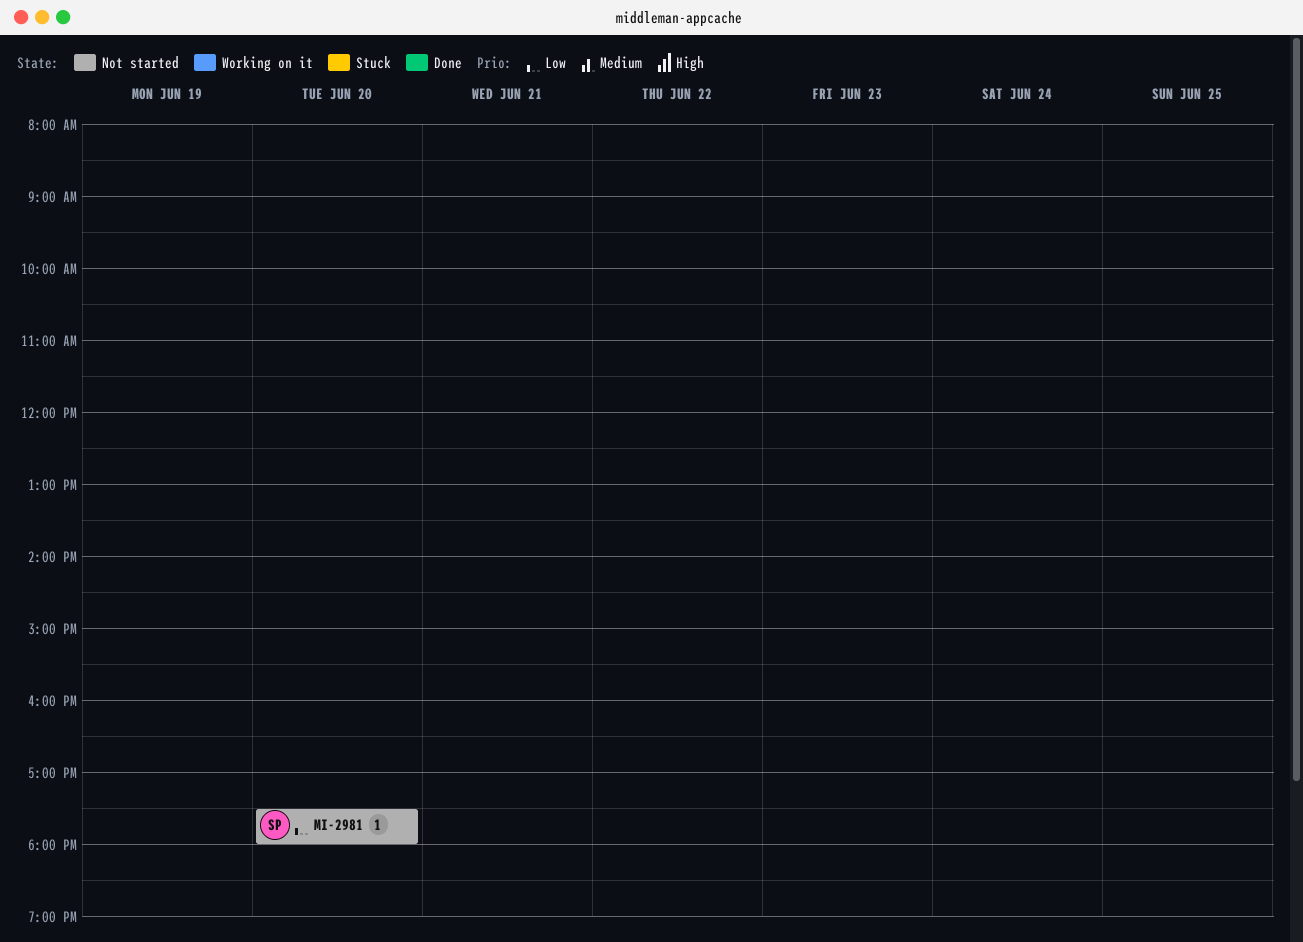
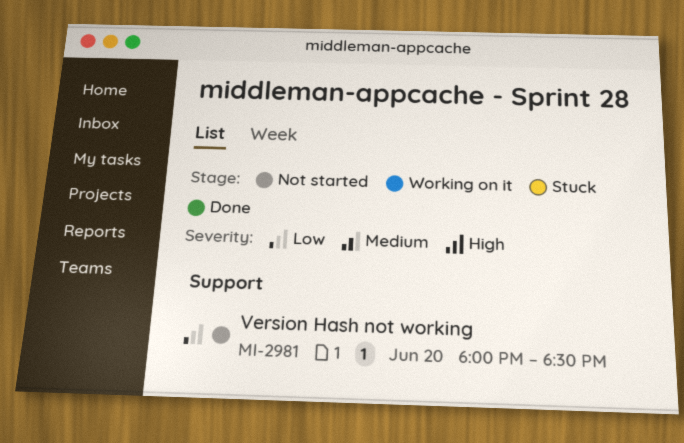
MI-2981, begins: 17:30 -> 18:00
MI-2981, ends: 18:00 -> 18:30

